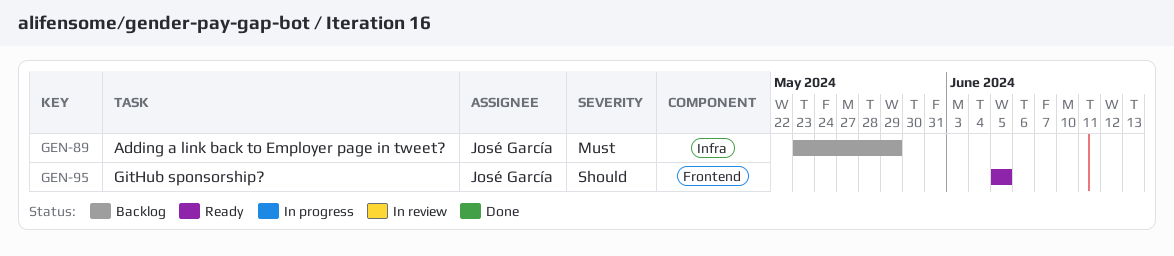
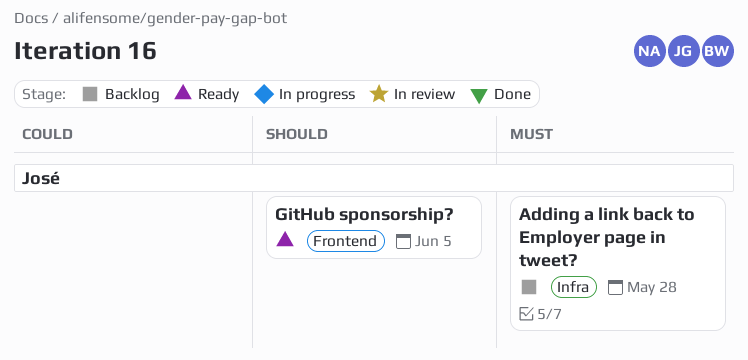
Adding a link back to Employer page in tweet?, due: May 29 -> May 28

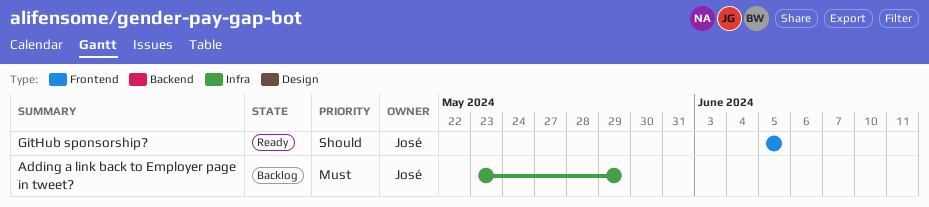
Adding a link back to Employer page in tweet?, due: May 28 -> May 29

